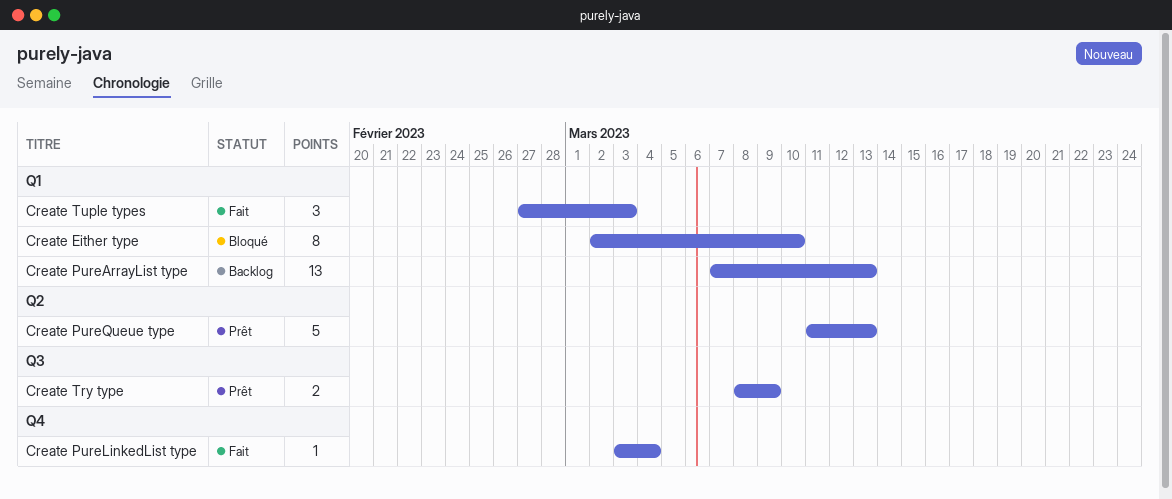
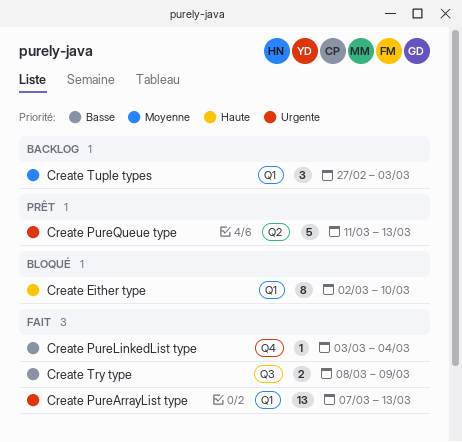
Create PureArrayList type, status: Backlog -> Fait
Create Try type, status: Prêt -> Fait
Create Tuple types, status: Fait -> Backlog

